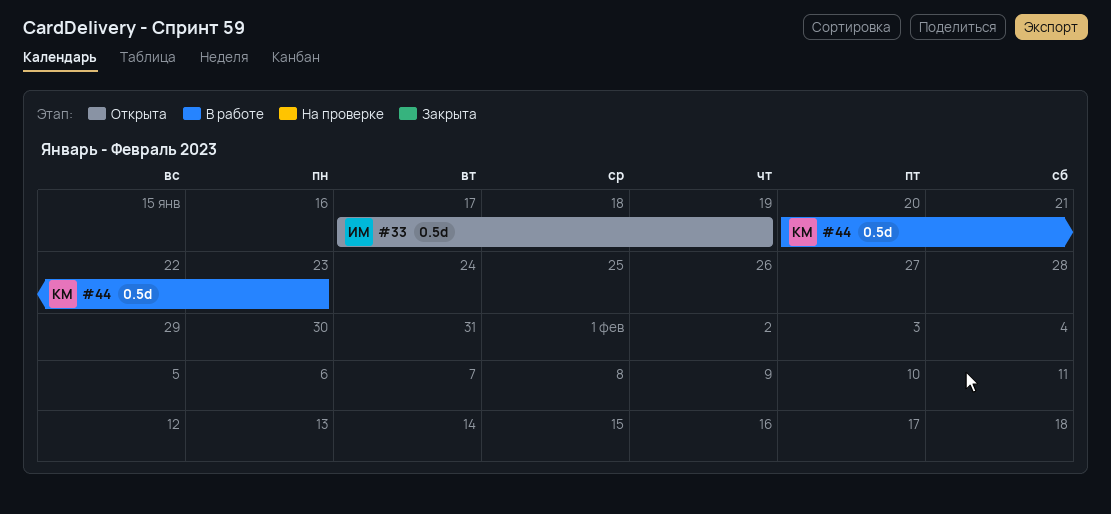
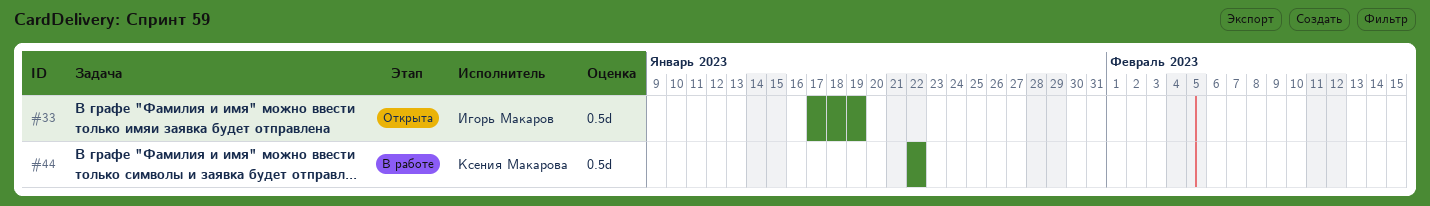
#44, start: Jan 20 -> Jan 22
#44, due: Jan 23 -> Jan 22

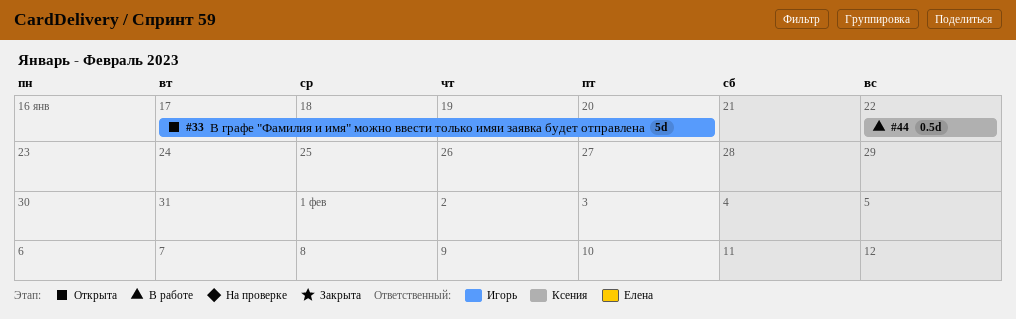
#33, estimate: 0.5d -> 5d
#33, due: Jan 19 -> Jan 20

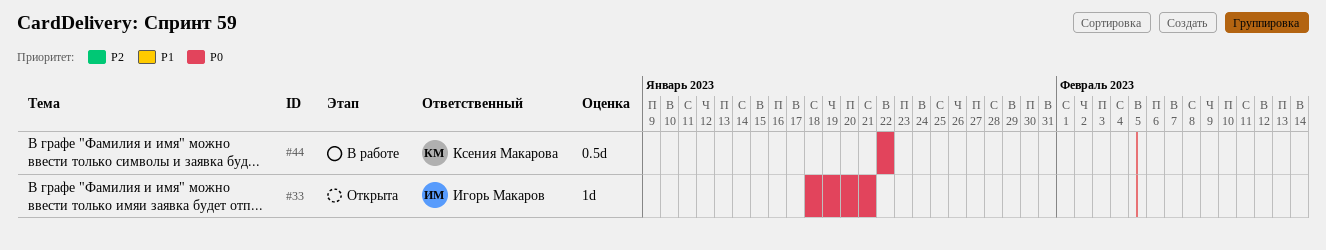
#33, estimate: 5d -> 1d
#33, start: Jan 17 -> Jan 18
#33, due: Jan 20 -> Jan 21

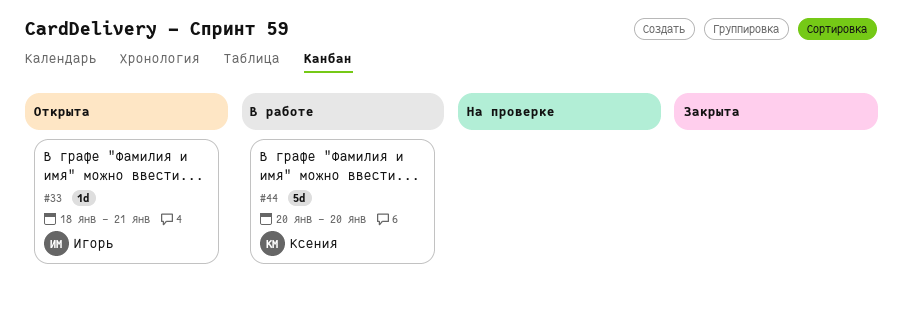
#44, estimate: 0.5d -> 5d
#44, start: Jan 22 -> Jan 20
#44, due: Jan 22 -> Jan 20

